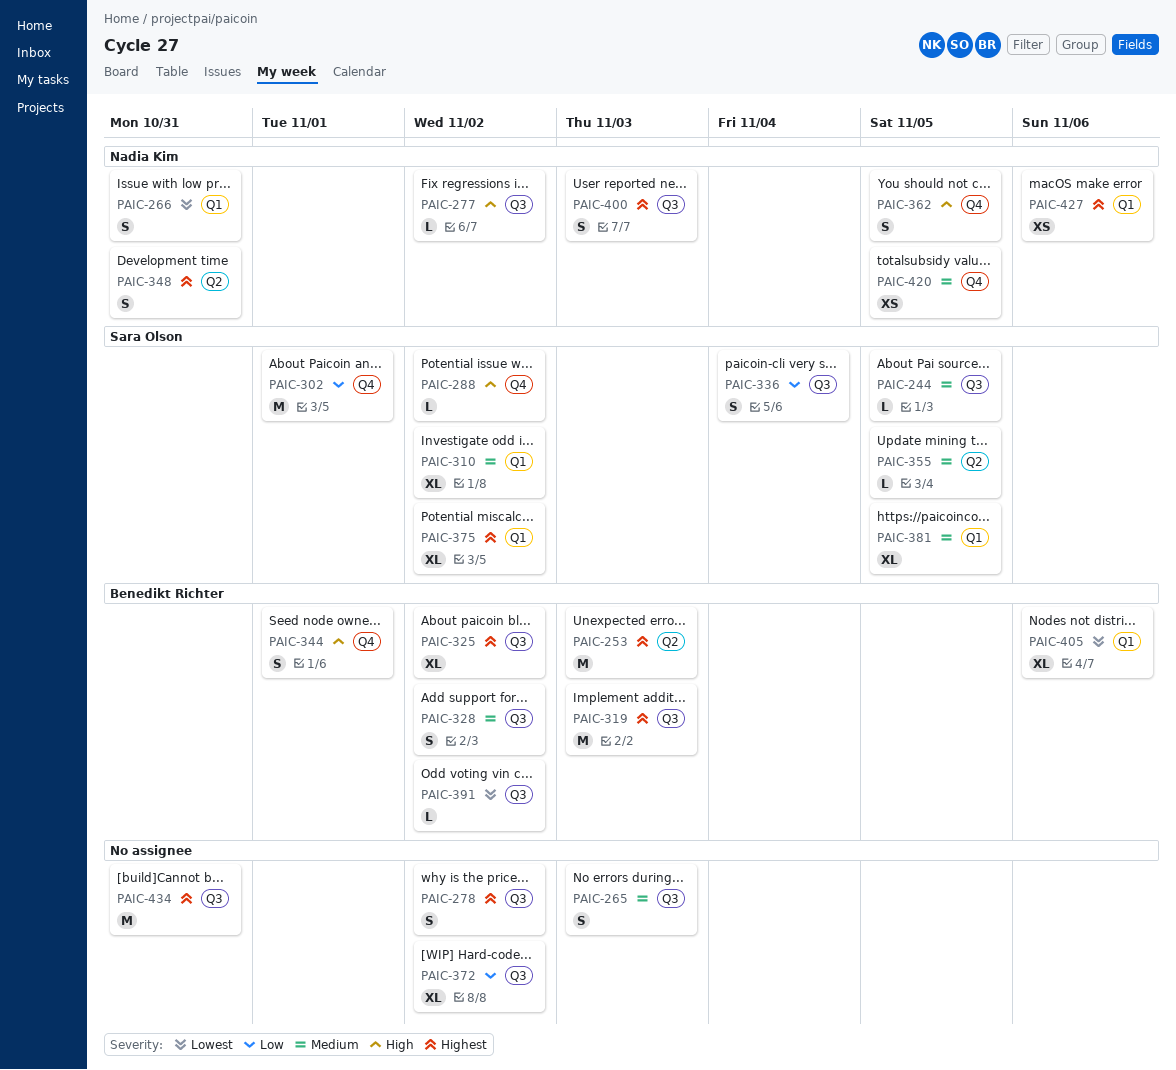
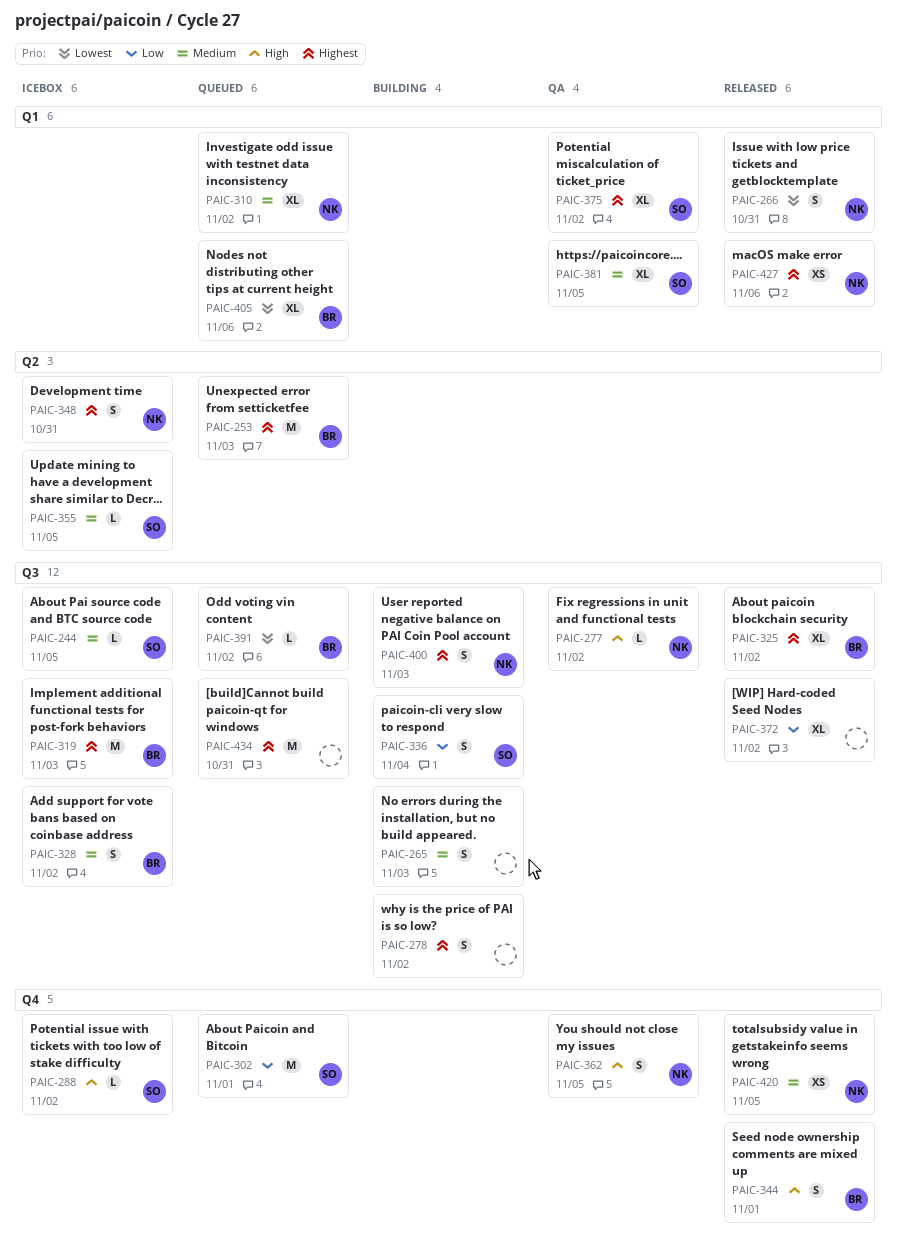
PAIC-310, owner: Sara Olson -> Nadia Kim

